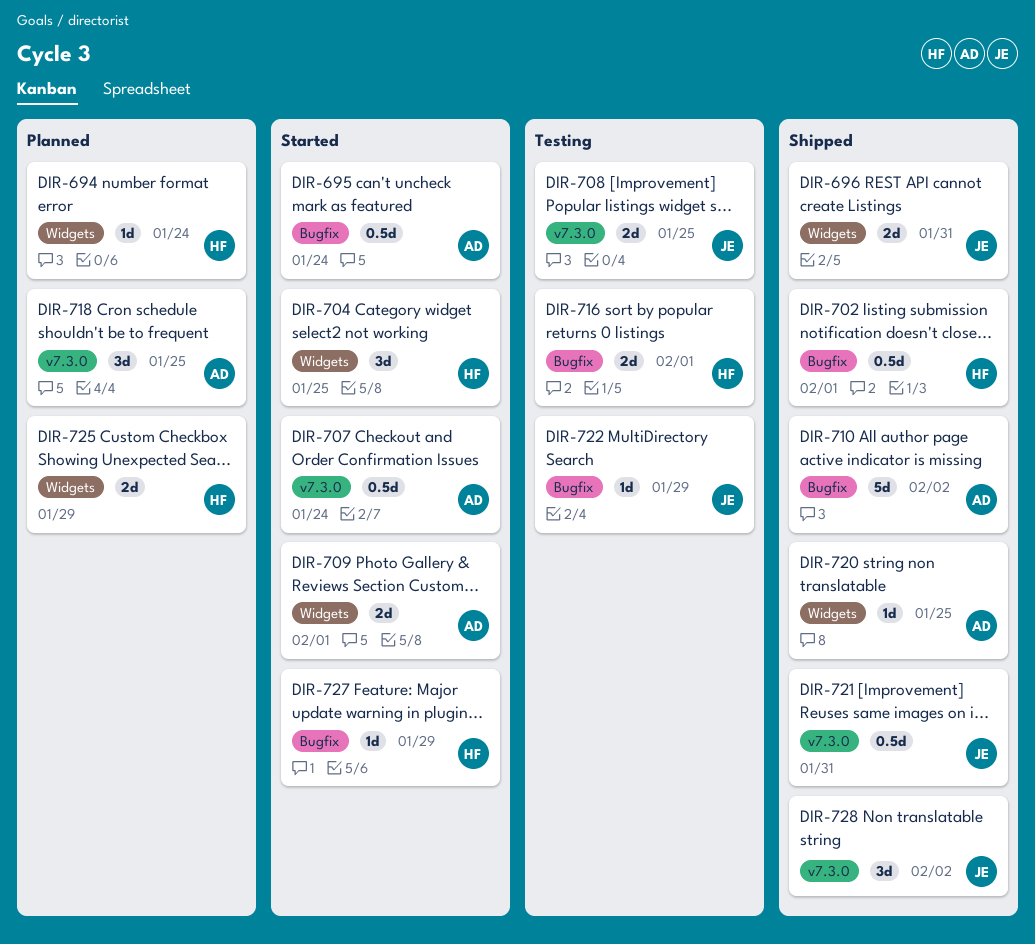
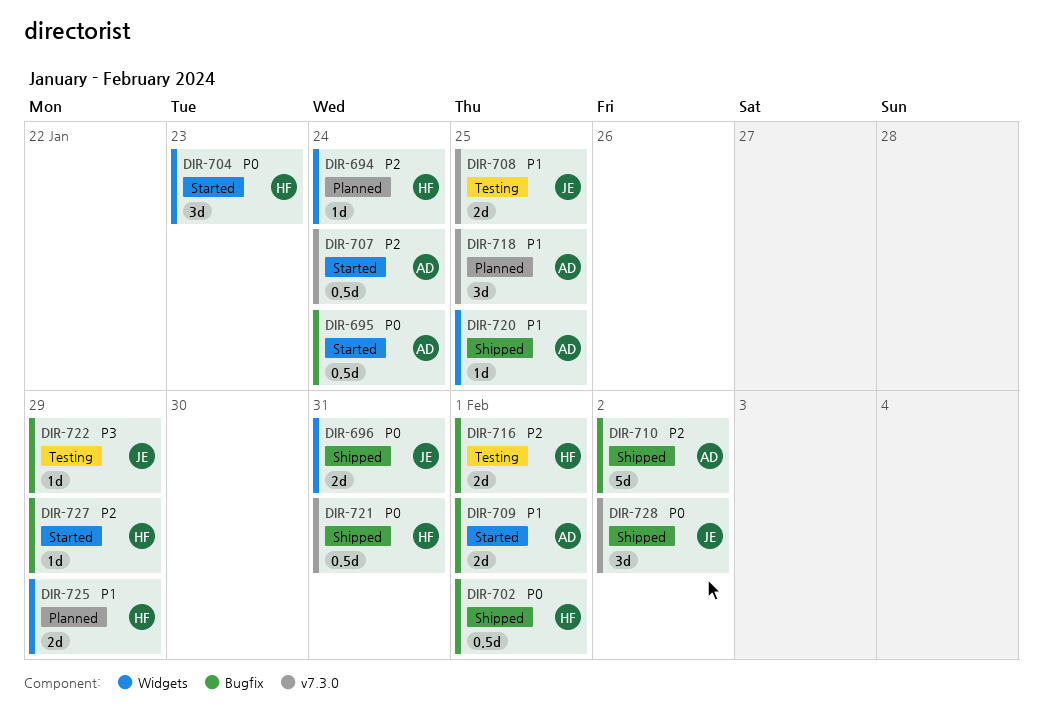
DIR-704, due: Jan 25 -> Jan 23
DIR-709, label: Widgets -> Bugfix
DIR-721, owner: JE -> HF

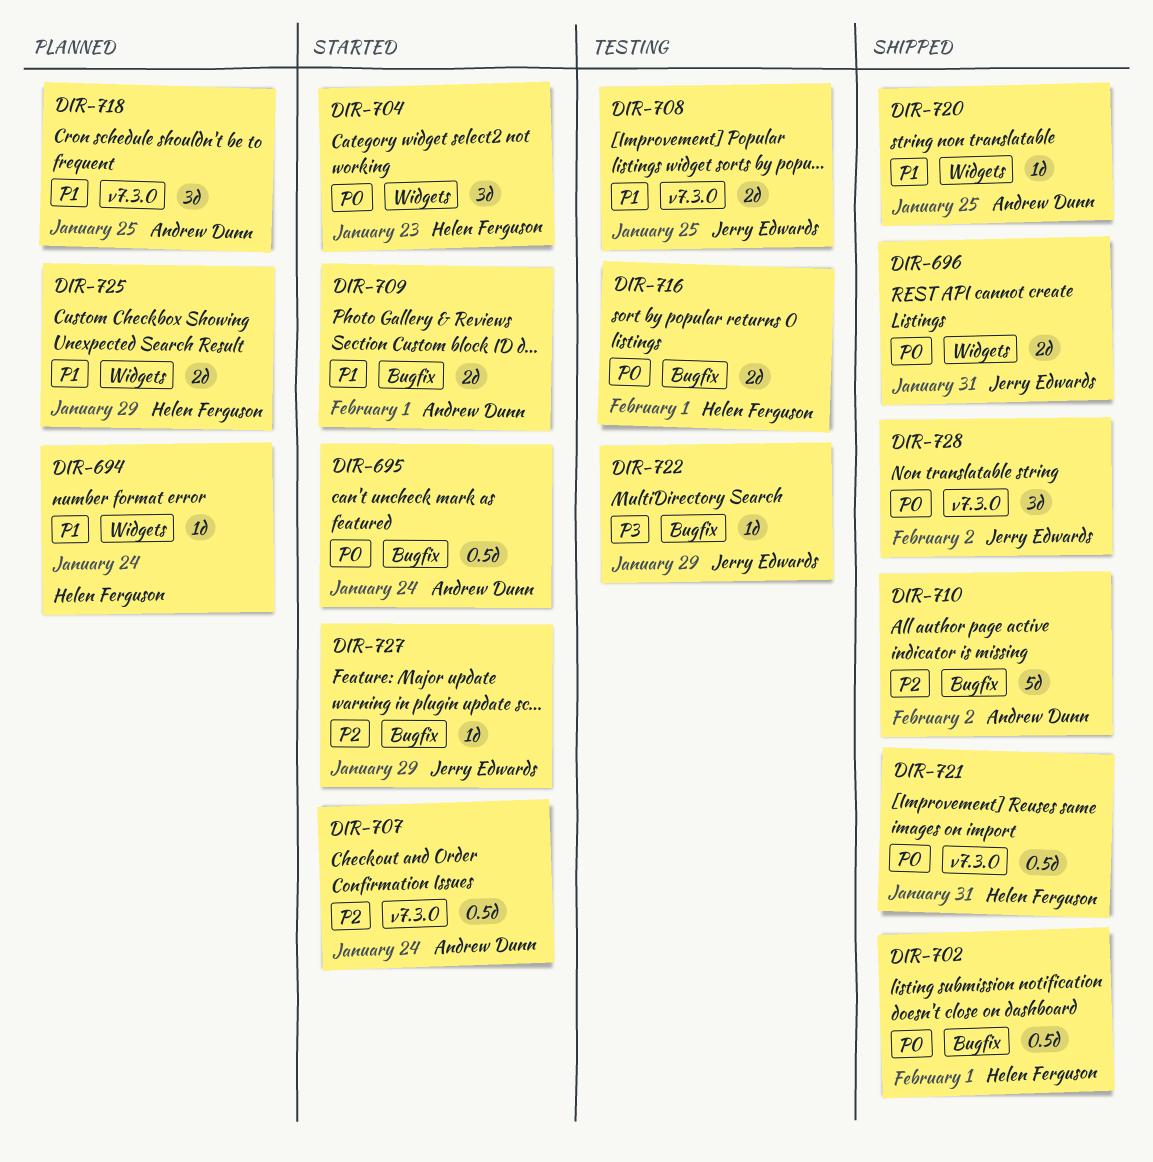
DIR-694, priority: P2 -> P1
DIR-716, priority: P2 -> P0
DIR-727, owner: Helen Ferguson -> Jerry Edwards

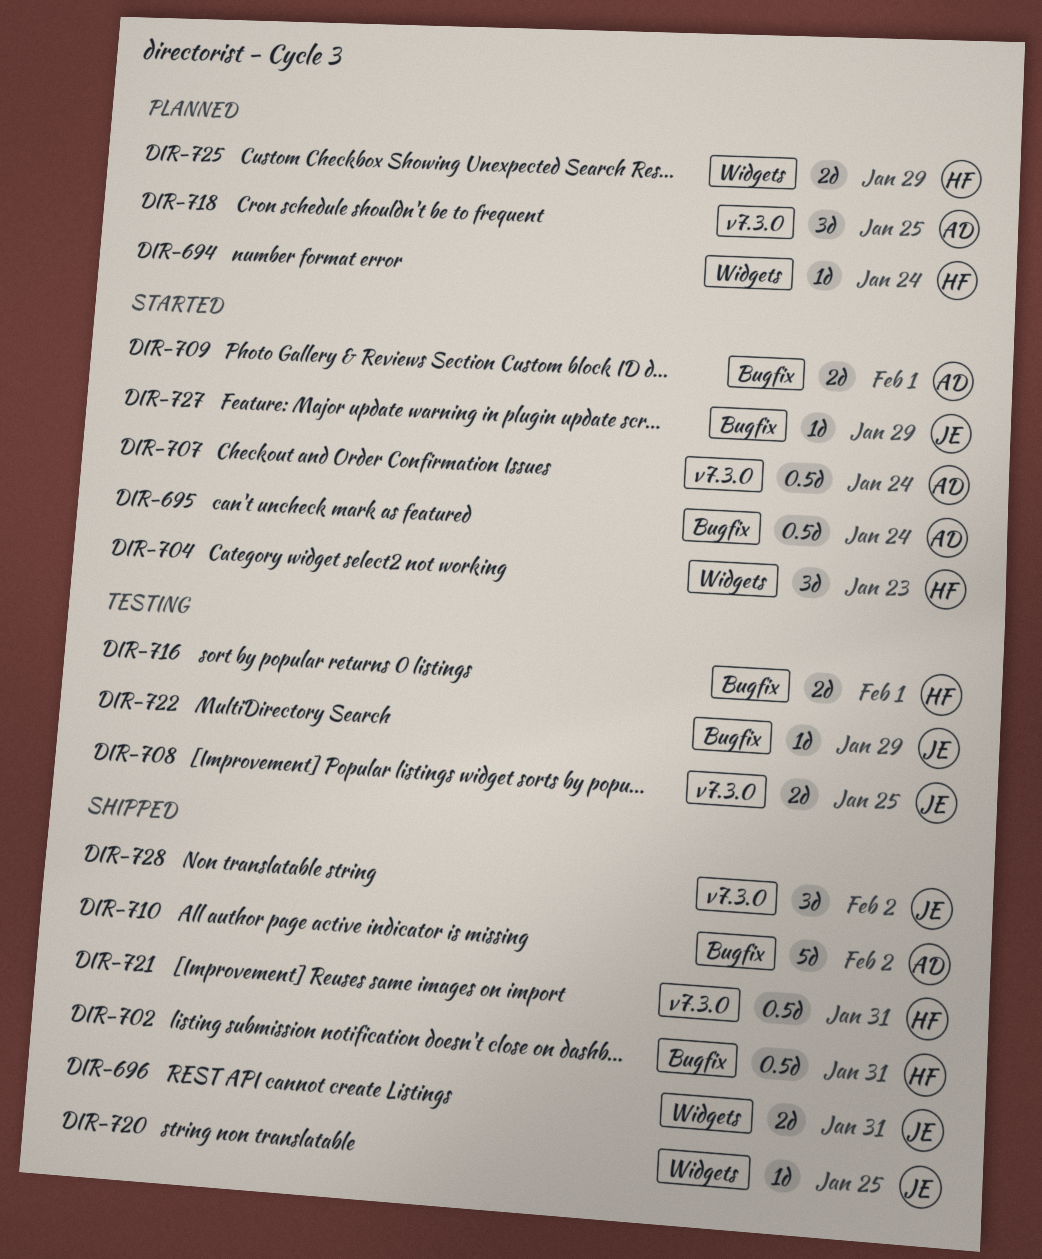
DIR-702, due: Feb 1 -> Jan 31
DIR-720, owner: Andrew Dunn -> Jerry Edwards

